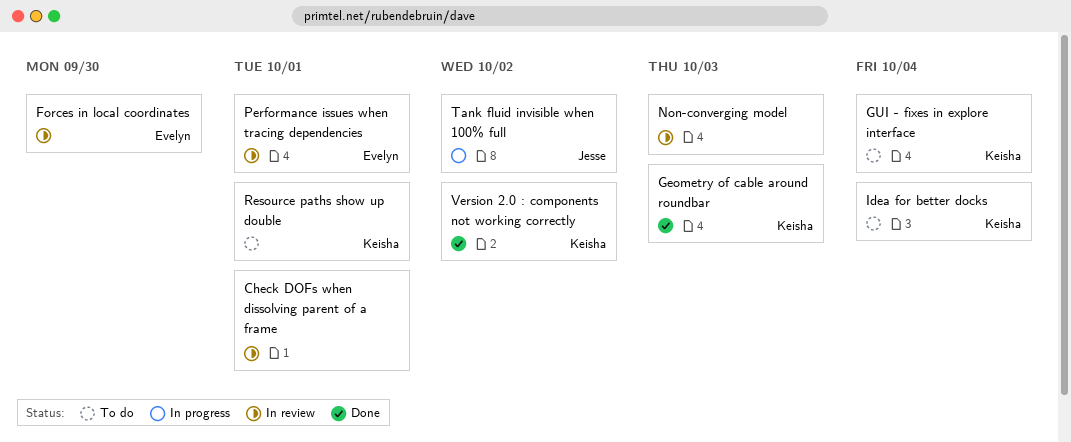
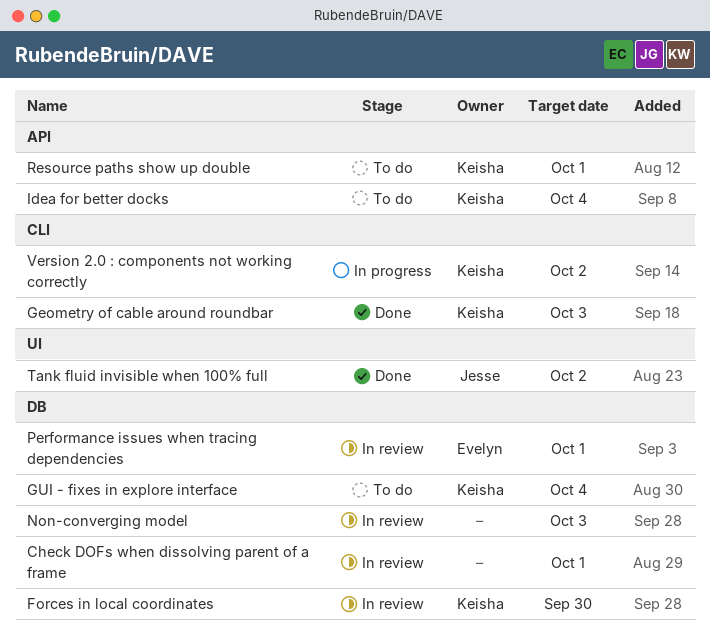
Forces in local coordinates, owner: Evelyn -> Keisha
Tank fluid invisible when 100% full, status: In progress -> Done
Version 2.0 : components not working correctly, status: Done -> In progress

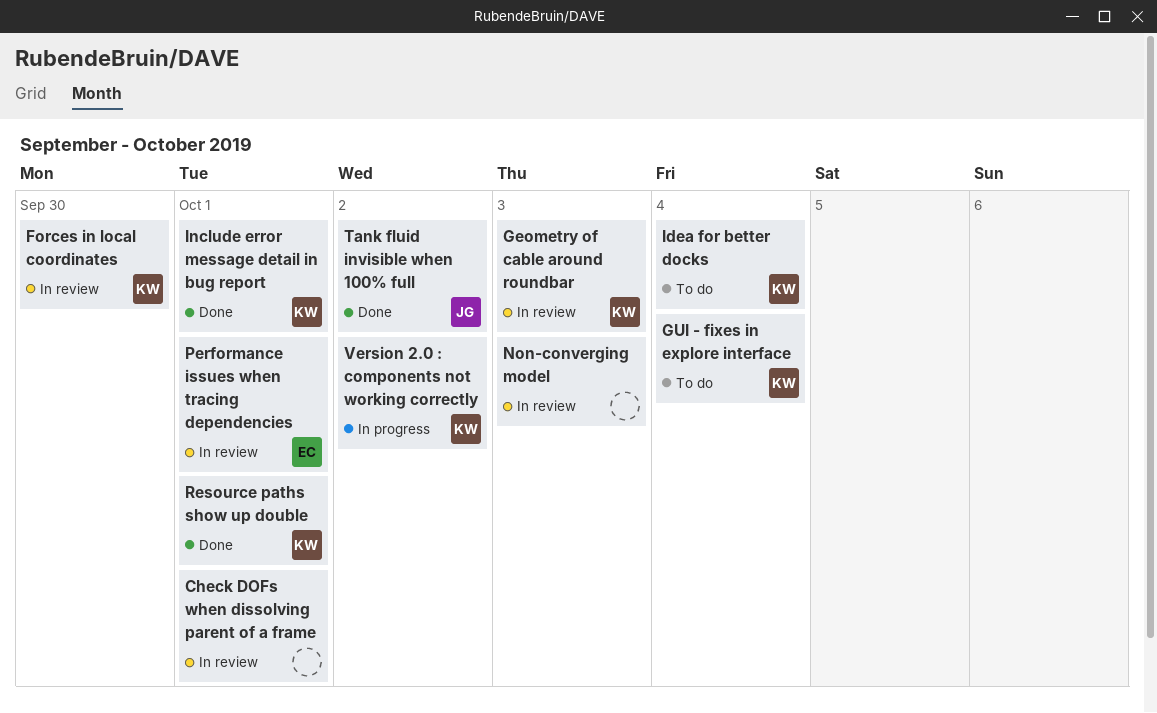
Geometry of cable around roundbar, status: Done -> In review
Include error message detail in bug report: none -> present
Resource paths show up double, status: To do -> Done

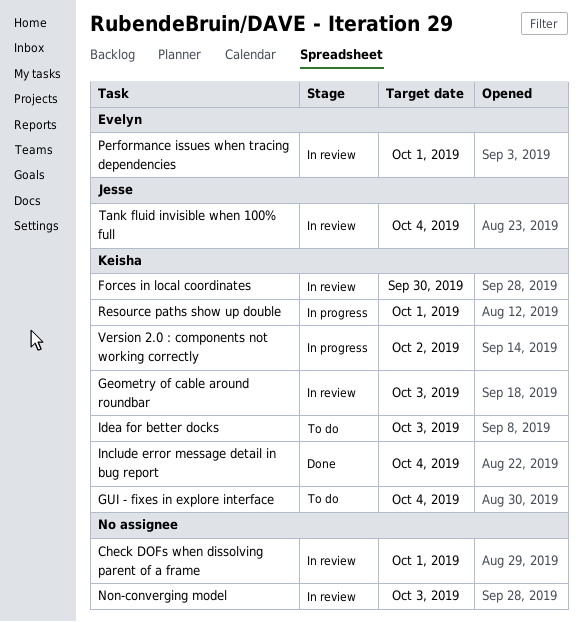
Idea for better docks, due: Oct 4 -> Oct 3
Include error message detail in bug report, due: Oct 1 -> Oct 4
Resource paths show up double, status: Done -> In progress
Tank fluid invisible when 100% full, status: Done -> In review
Tank fluid invisible when 100% full, due: Oct 2 -> Oct 4

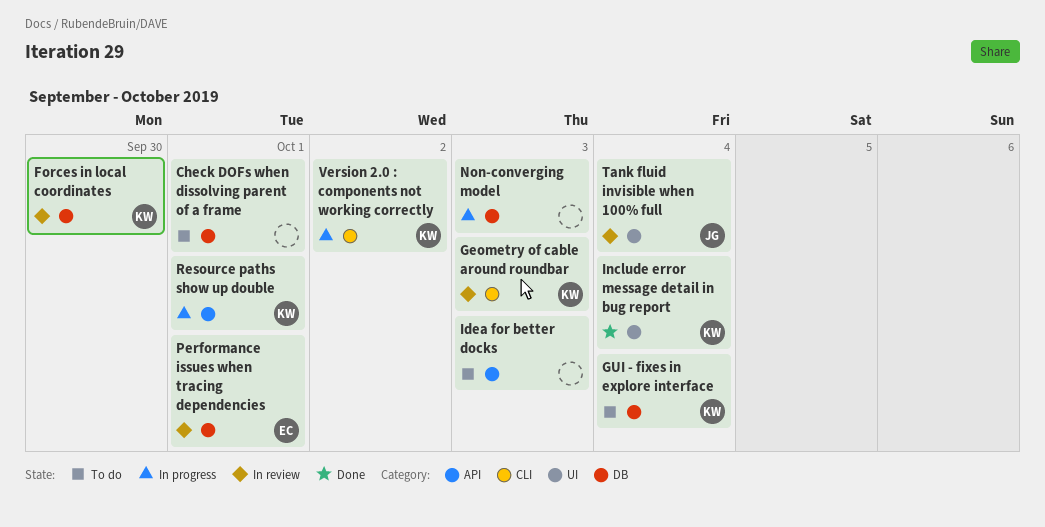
Check DOFs when dissolving parent of a frame, status: In review -> To do
Idea for better docks, owner: Keisha -> none
Non-converging model, status: In review -> In progress

